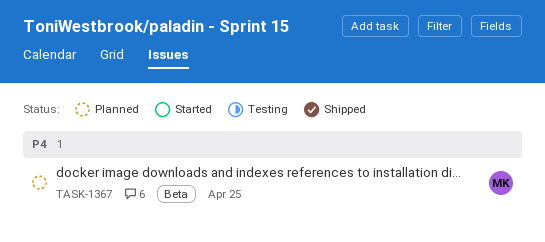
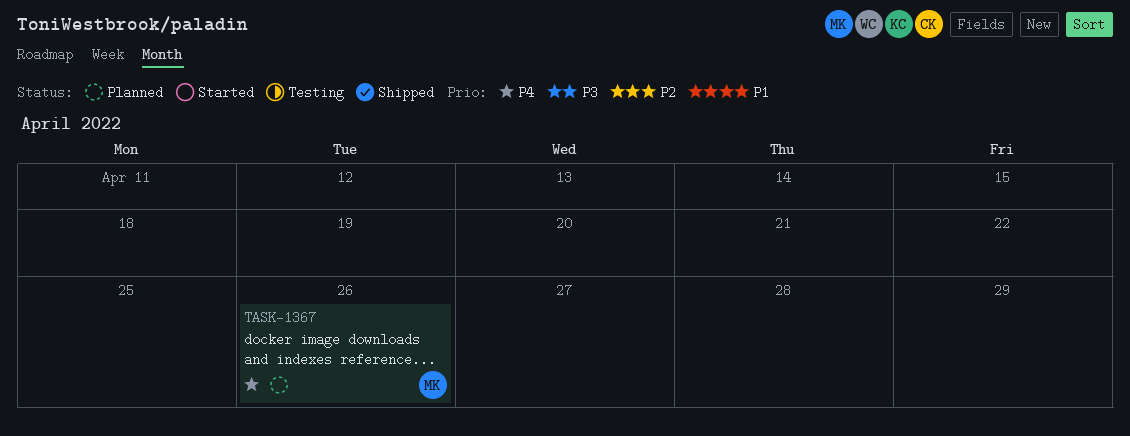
TASK-1367, due: Apr 25 -> Apr 26

